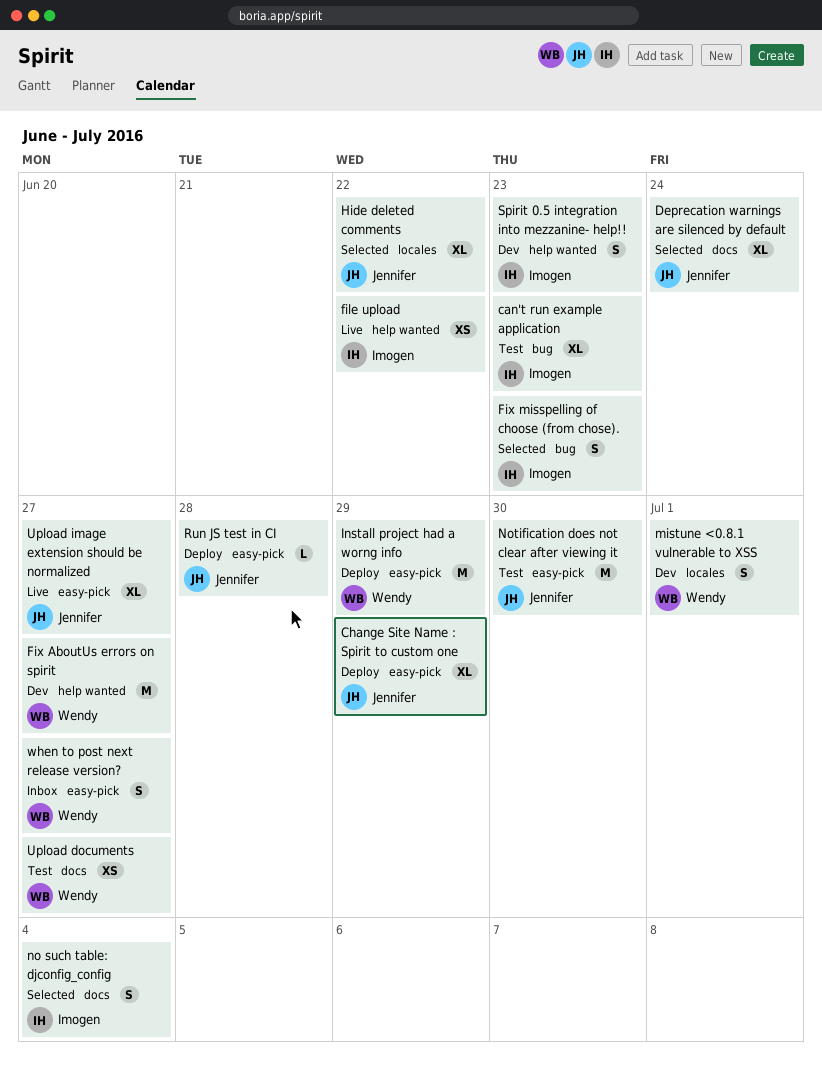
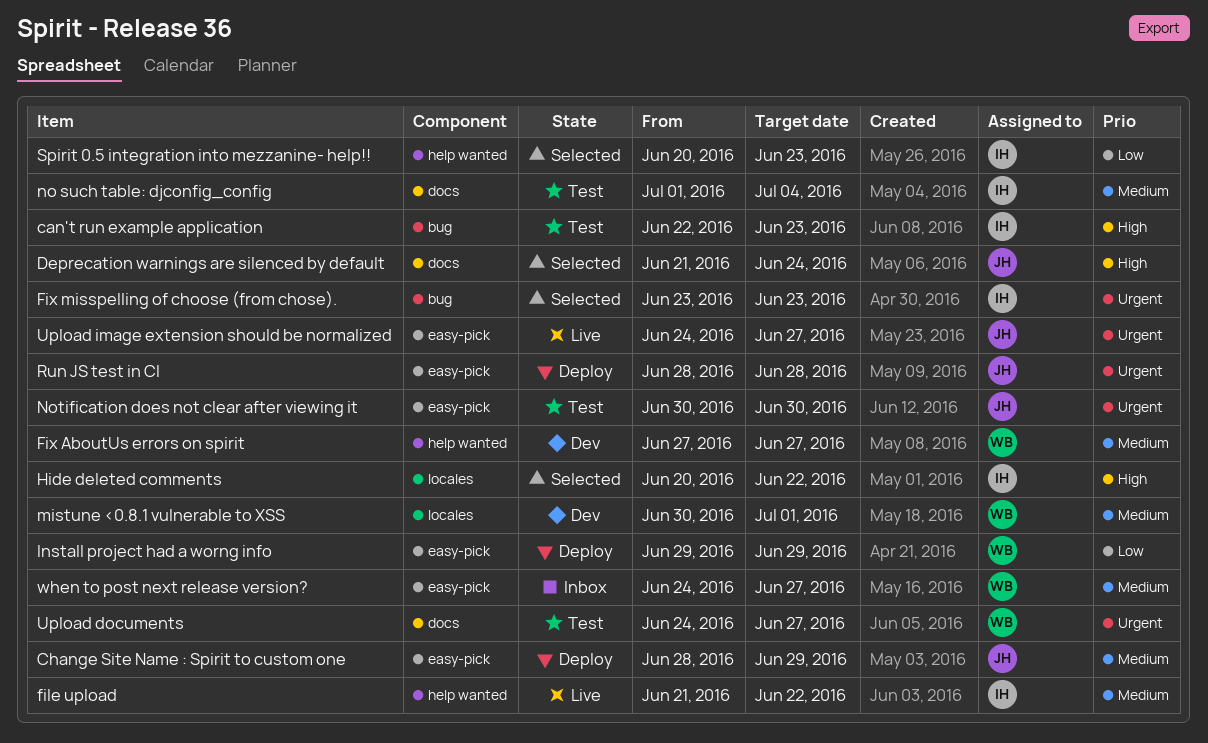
Hide deleted comments, owner: Jennifer -> Imogen
no such table: djconfig_config, status: Selected -> Test
Spirit 0.5 integration into mezzanine- help!!, status: Dev -> Selected

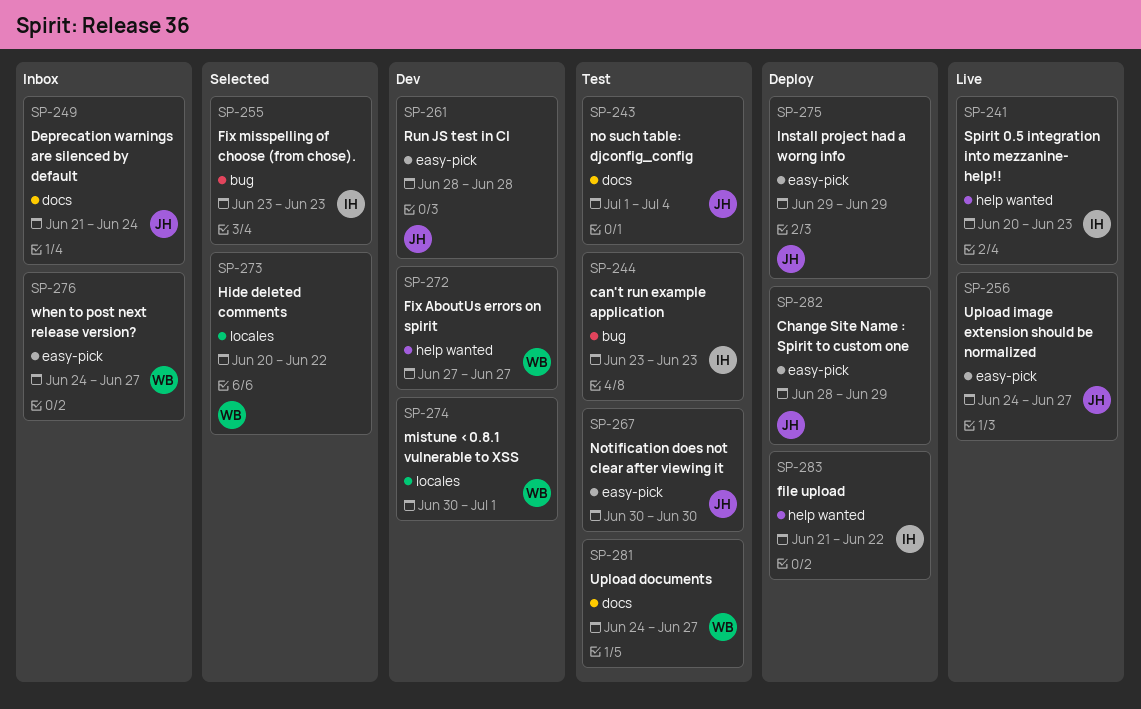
can't run example application, start: Jun 22 -> Jun 23
Deprecation warnings are silenced by default, status: Selected -> Inbox
file upload, status: Live -> Deploy
Hide deleted comments, owner: IH -> WB
Install project had a worng info, owner: WB -> JH
no such table: djconfig_config, owner: IH -> JH
Run JS test in CI, status: Deploy -> Dev
Spirit 0.5 integration into mezzanine- help!!, status: Selected -> Live

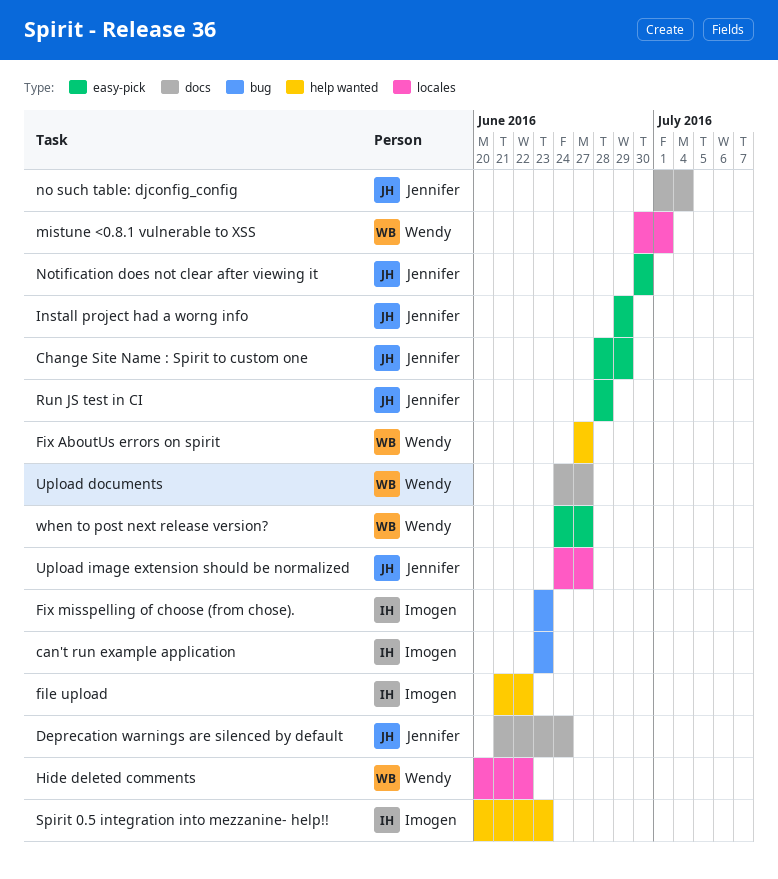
Upload image extension should be normalized, label: easy-pick -> locales

